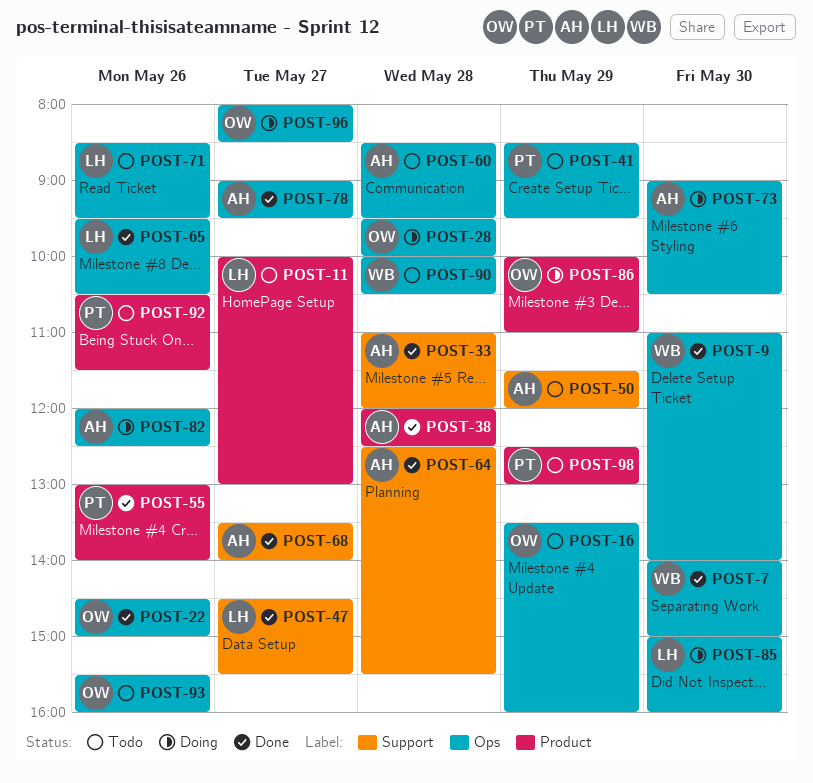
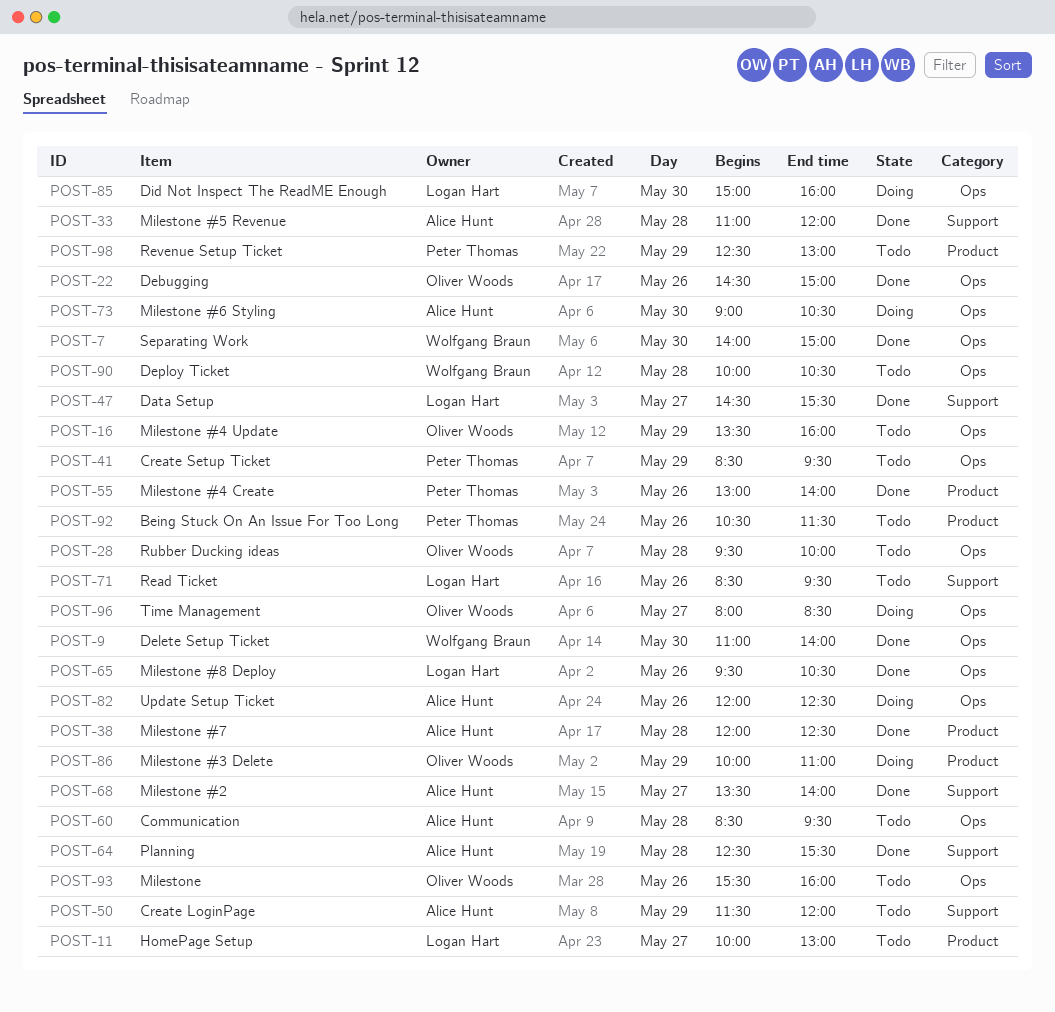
POST-28, status: Doing -> Todo
POST-71, label: Ops -> Support
POST-78: present -> none

